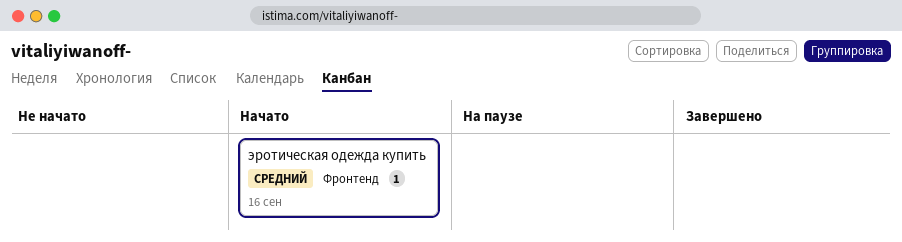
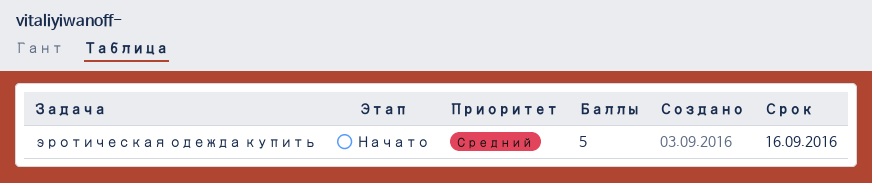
эротическая одежда купить, estimate: 1 -> 5

